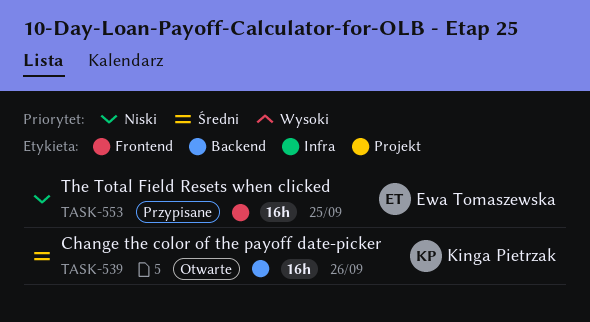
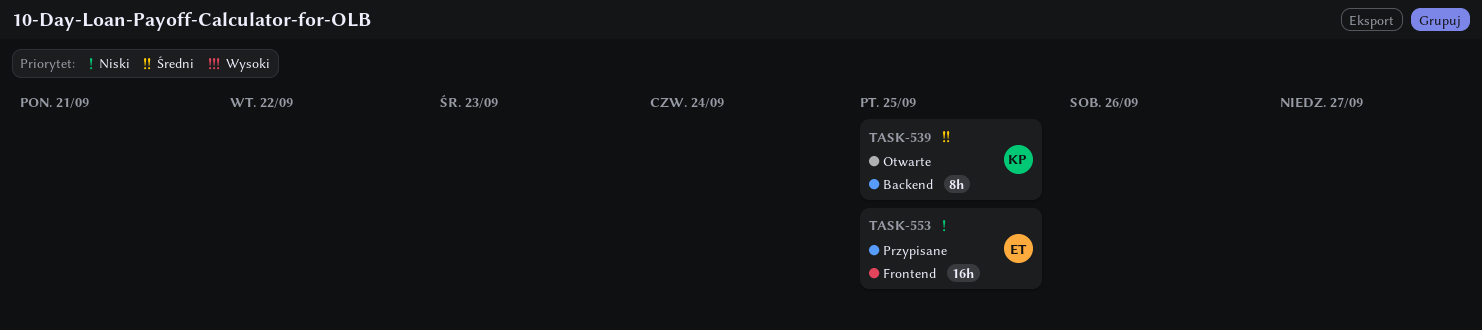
TASK-539, estimate: 16h -> 8h
TASK-539, due: Sep 26 -> Sep 25

